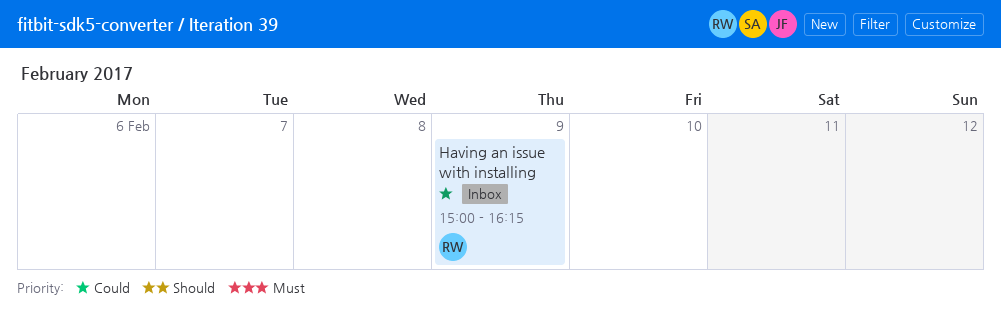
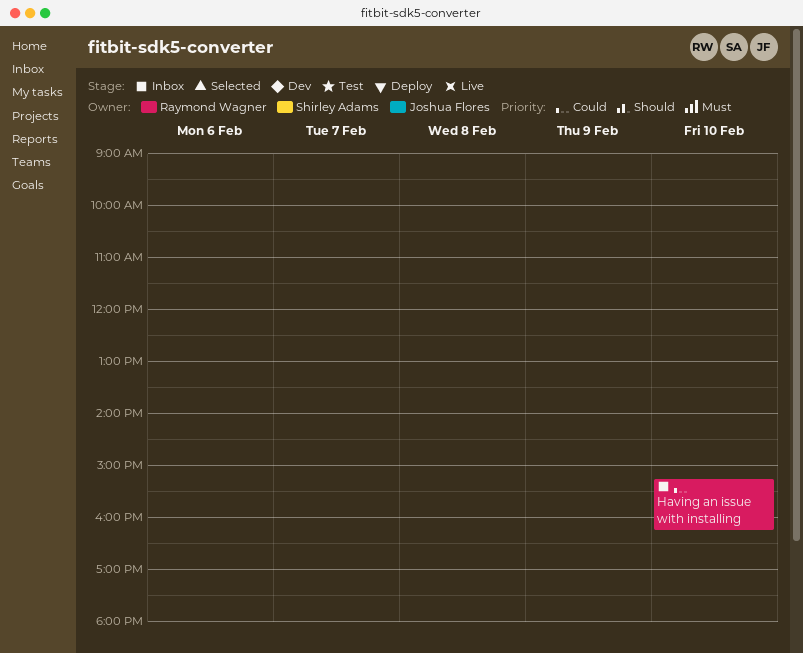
Having an issue with installing, day: Feb 9 -> Feb 10
Having an issue with installing, begins: 15:00 -> 15:15

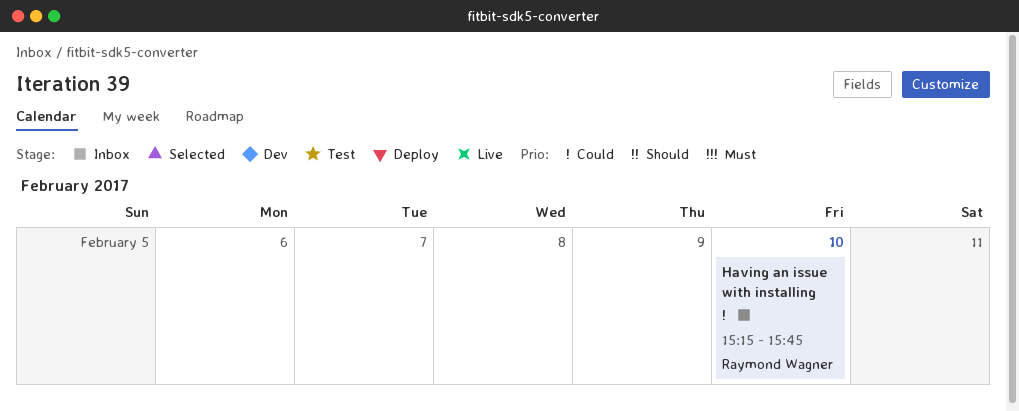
Having an issue with installing, ends: 16:15 -> 15:45

